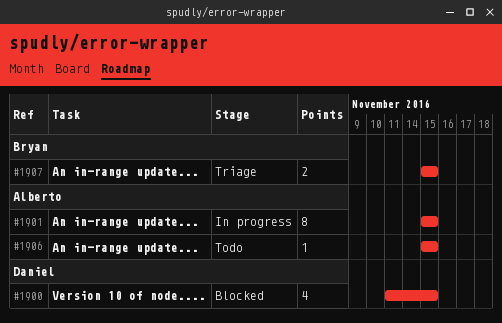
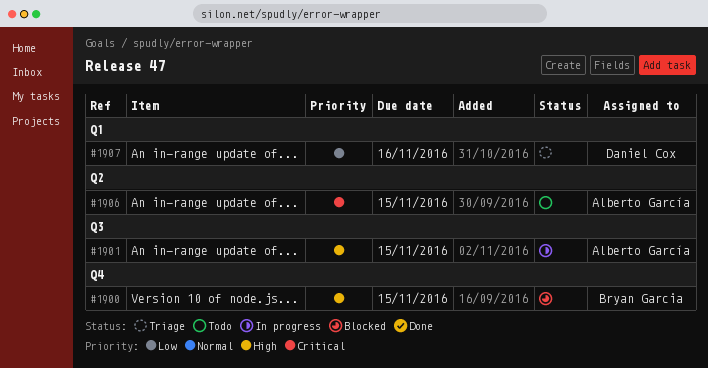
#1900, owner: Daniel Cox -> Bryan Garcia
#1907, owner: Bryan Garcia -> Daniel Cox
#1907, due: Nov 15 -> Nov 16

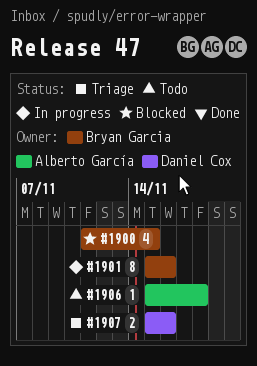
#1901, owner: Alberto García -> Bryan Garcia
#1901, due: Nov 15 -> Nov 16
#1906, due: Nov 15 -> Nov 18

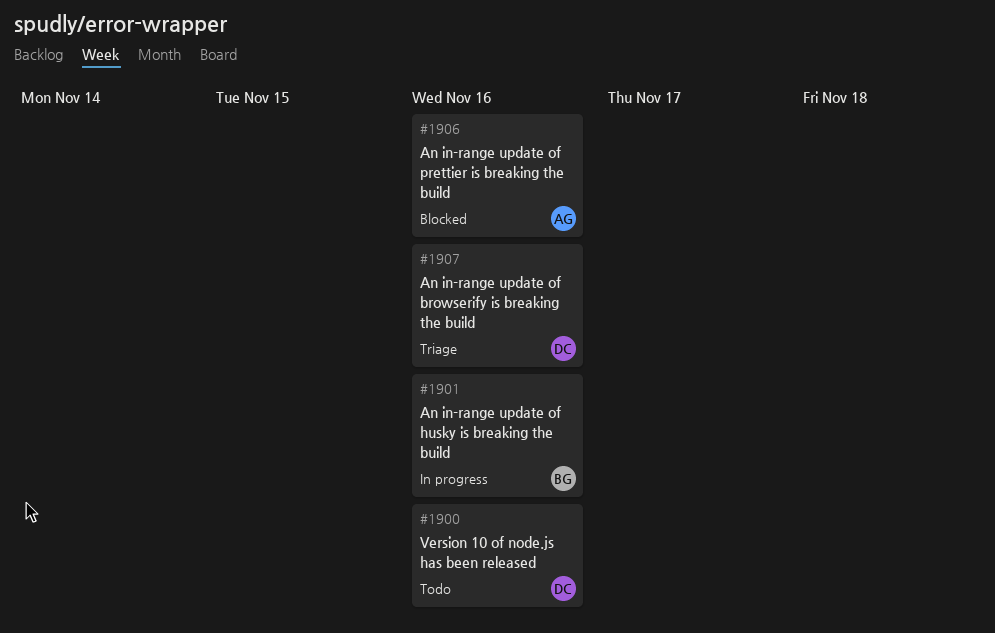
#1900, status: Blocked -> Todo
#1900, owner: Bryan Garcia -> Daniel Cox
#1900, due: Nov 15 -> Nov 16
#1906, status: Todo -> Blocked
#1906, due: Nov 18 -> Nov 16

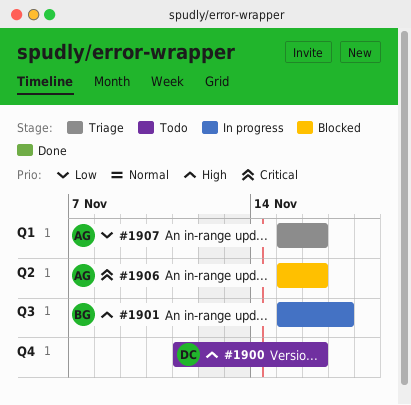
#1901, due: Nov 16 -> Nov 17
#1907, owner: DC -> AG

